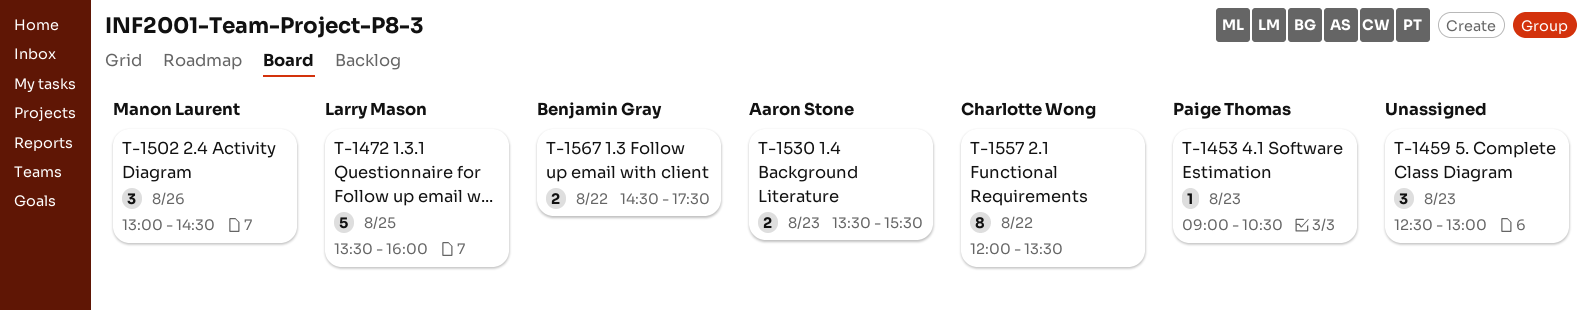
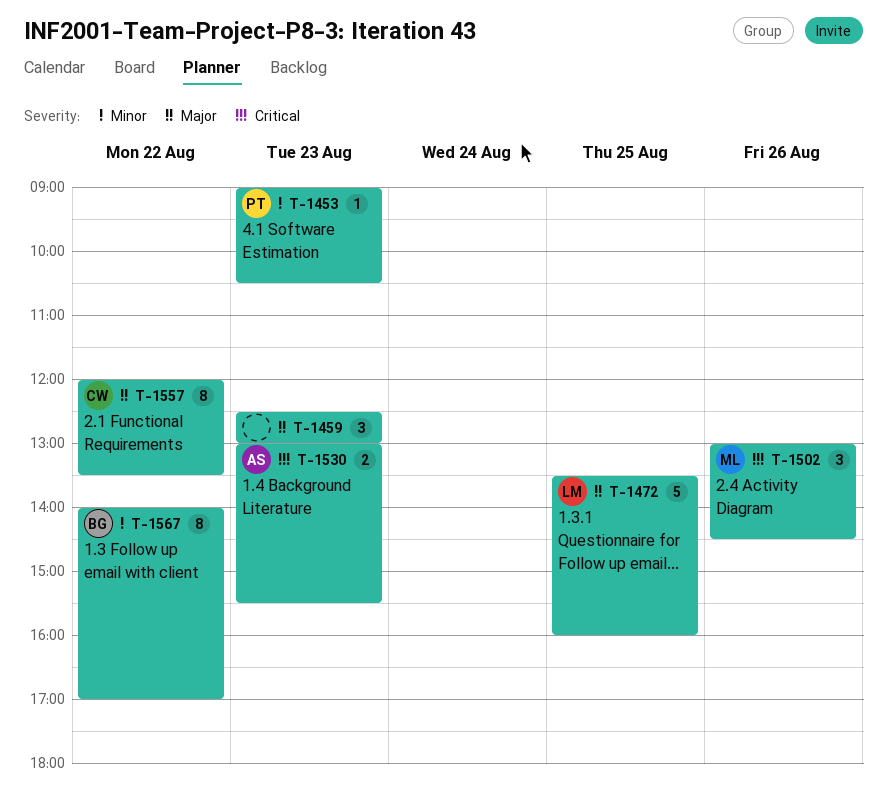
T-1530, begins: 13:30 -> 13:00
T-1567, estimate: 2 -> 8
T-1567, begins: 14:30 -> 14:00
T-1567, ends: 17:30 -> 17:00

